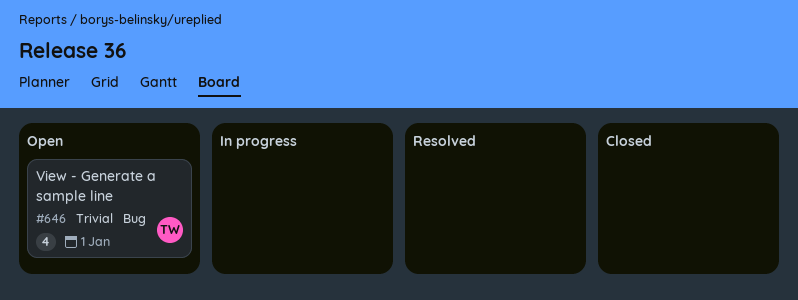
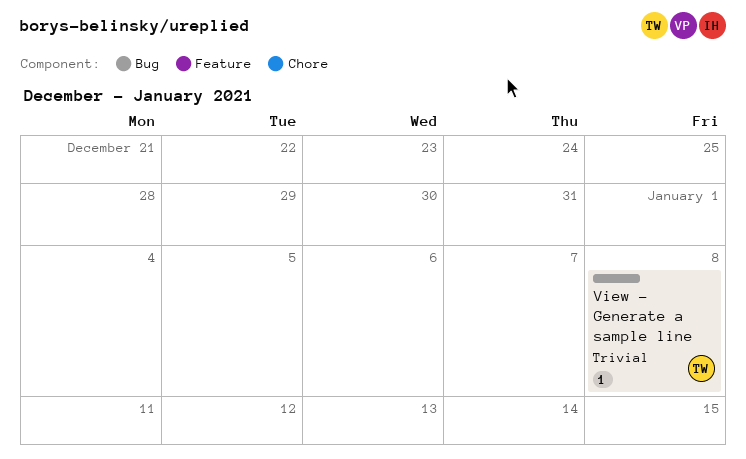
View - Generate a sample line, estimate: 4 -> 1
View - Generate a sample line, due: Jan 1 -> Jan 8

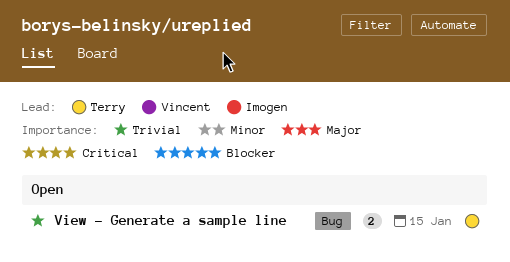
View - Generate a sample line, estimate: 1 -> 2
View - Generate a sample line, due: Jan 8 -> Jan 15

